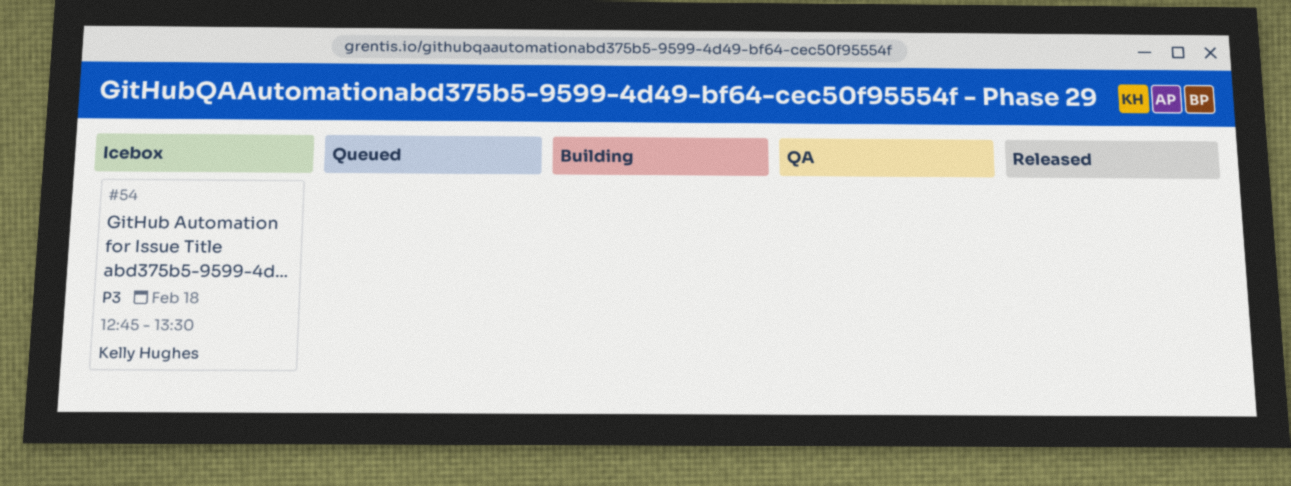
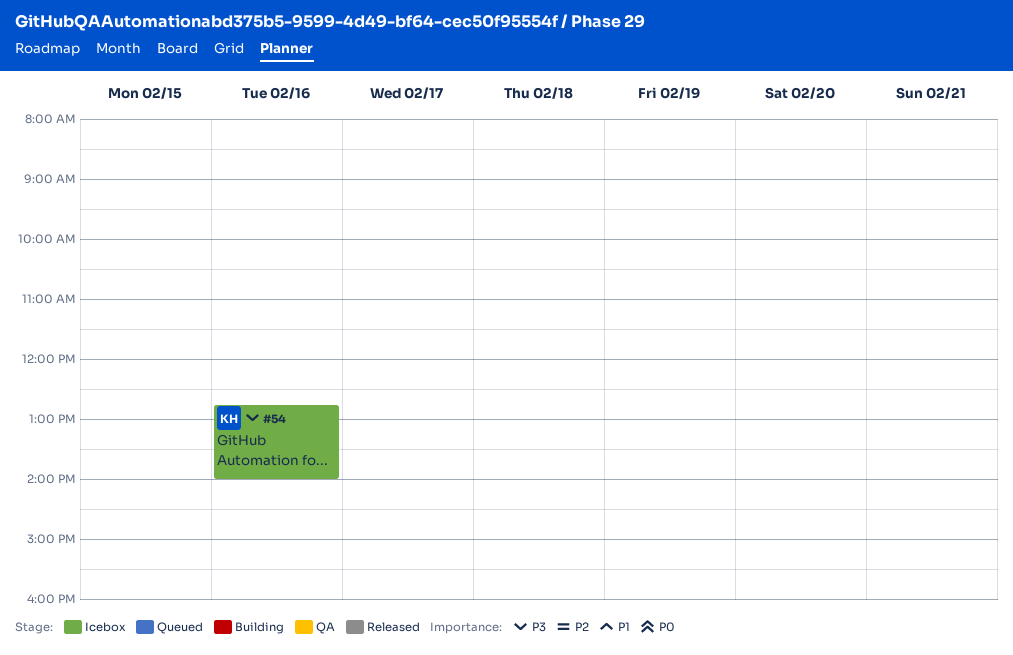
#54, day: Feb 18 -> Feb 16
#54, ends: 13:30 -> 14:00

